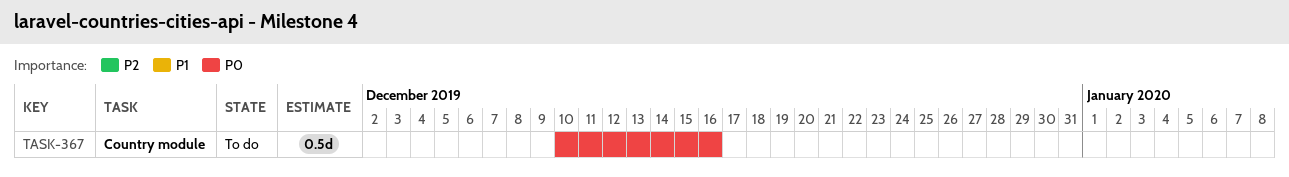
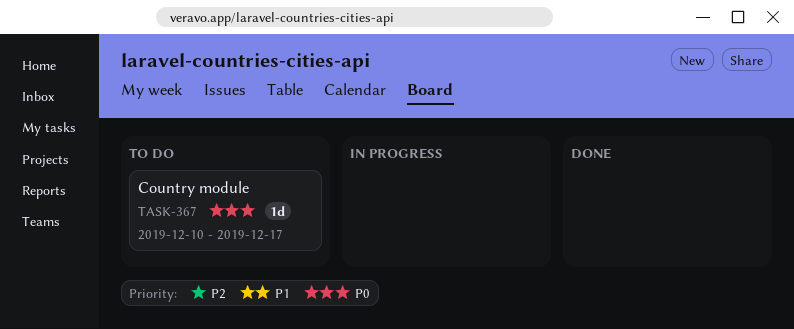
TASK-367, estimate: 0.5d -> 1d
TASK-367, due: Dec 16 -> Dec 17

